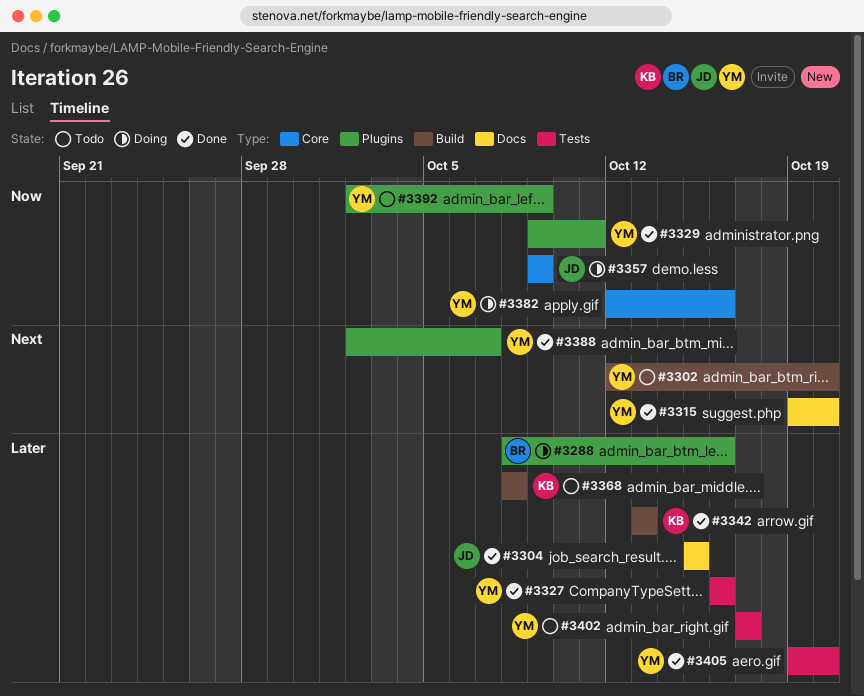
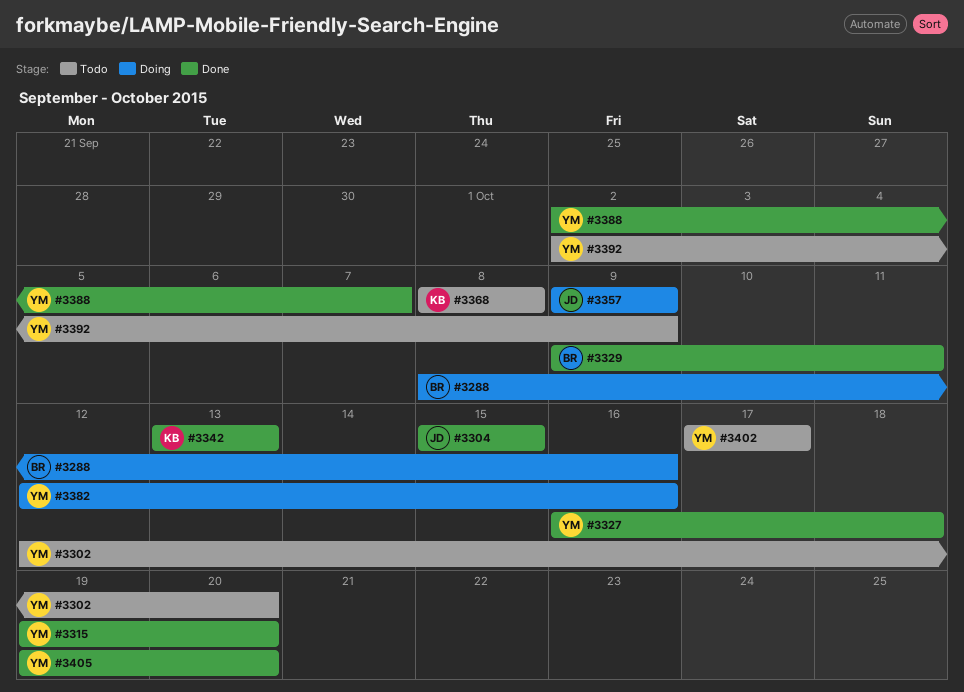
#3327, due: Oct 16 -> Oct 18
#3329, owner: YM -> BR

